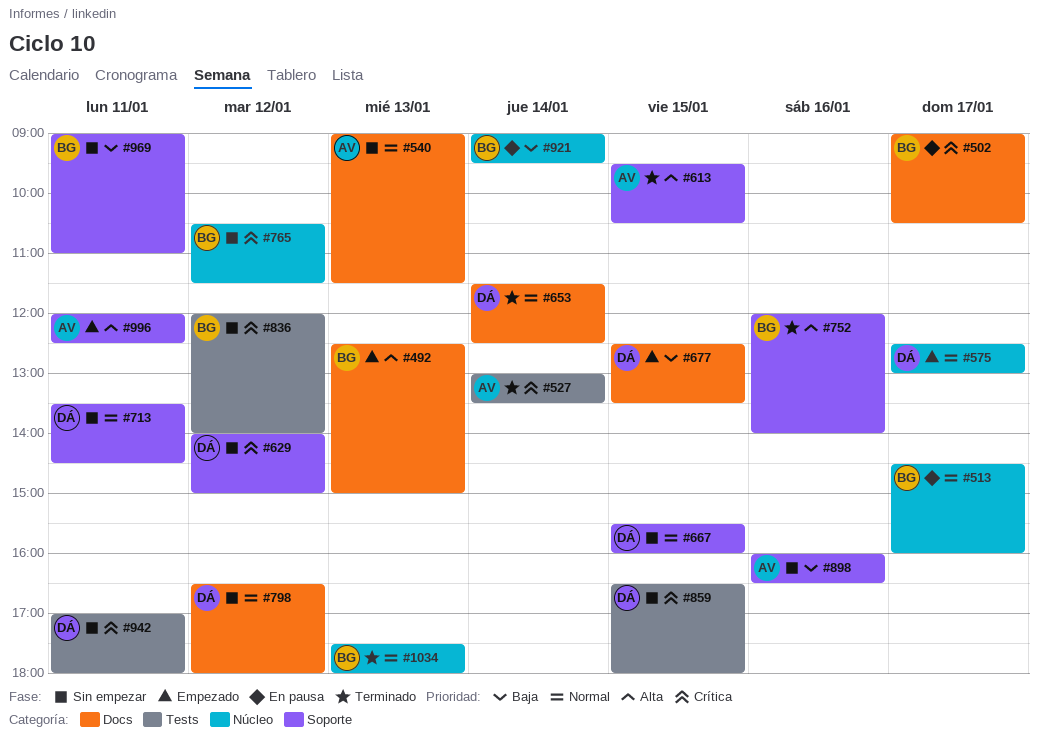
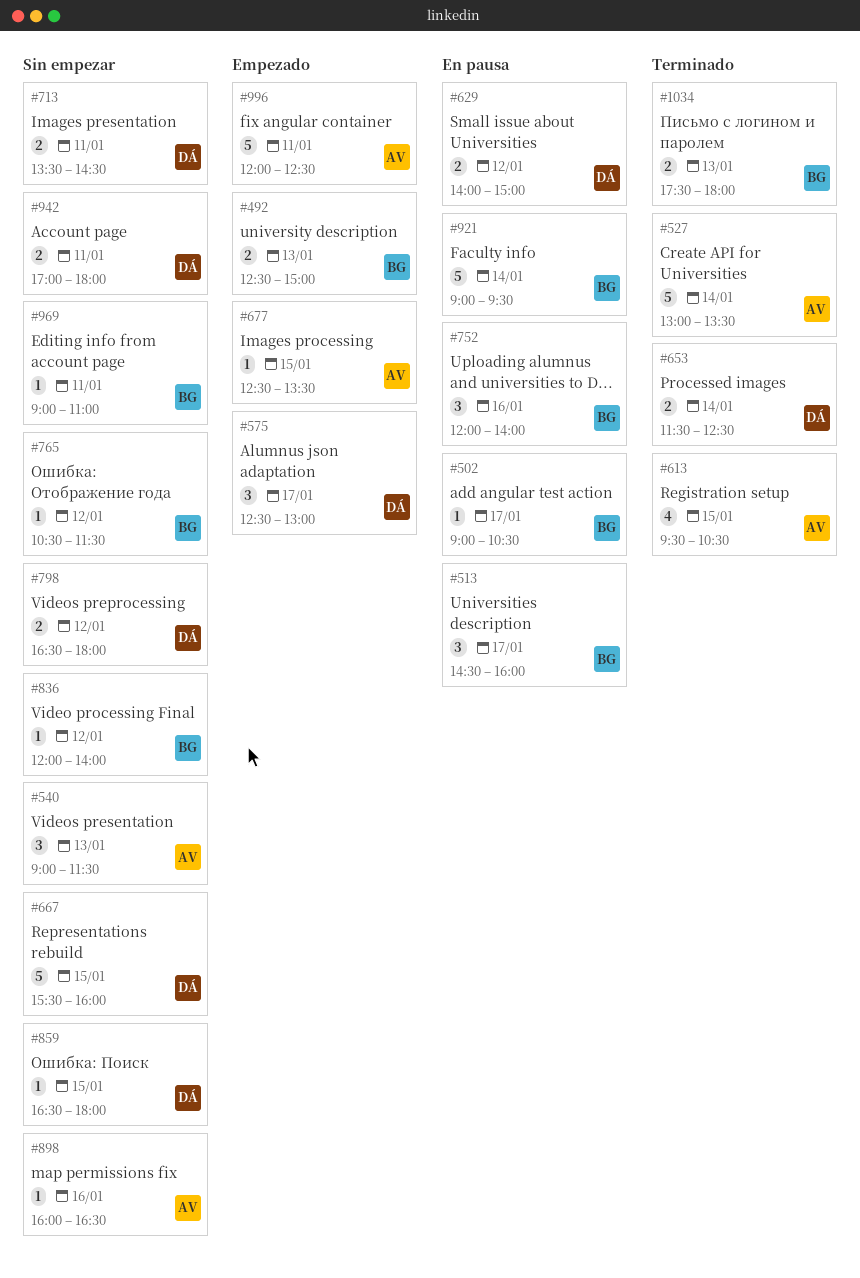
#629, status: Sin empezar -> En pausa
#677, owner: DÁ -> AV
#752, status: Terminado -> En pausa

